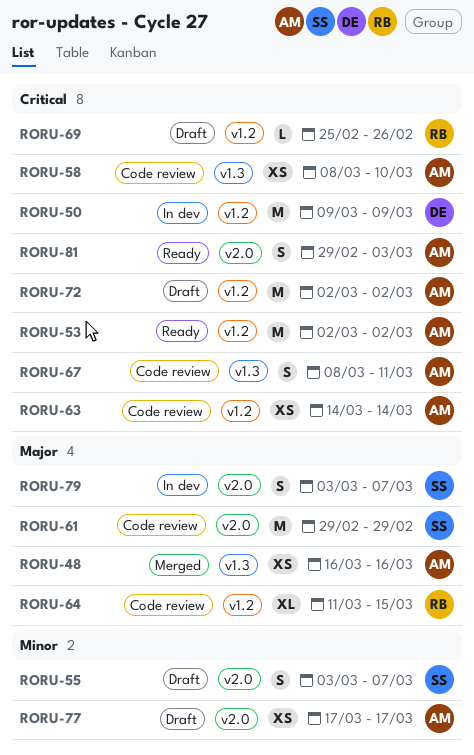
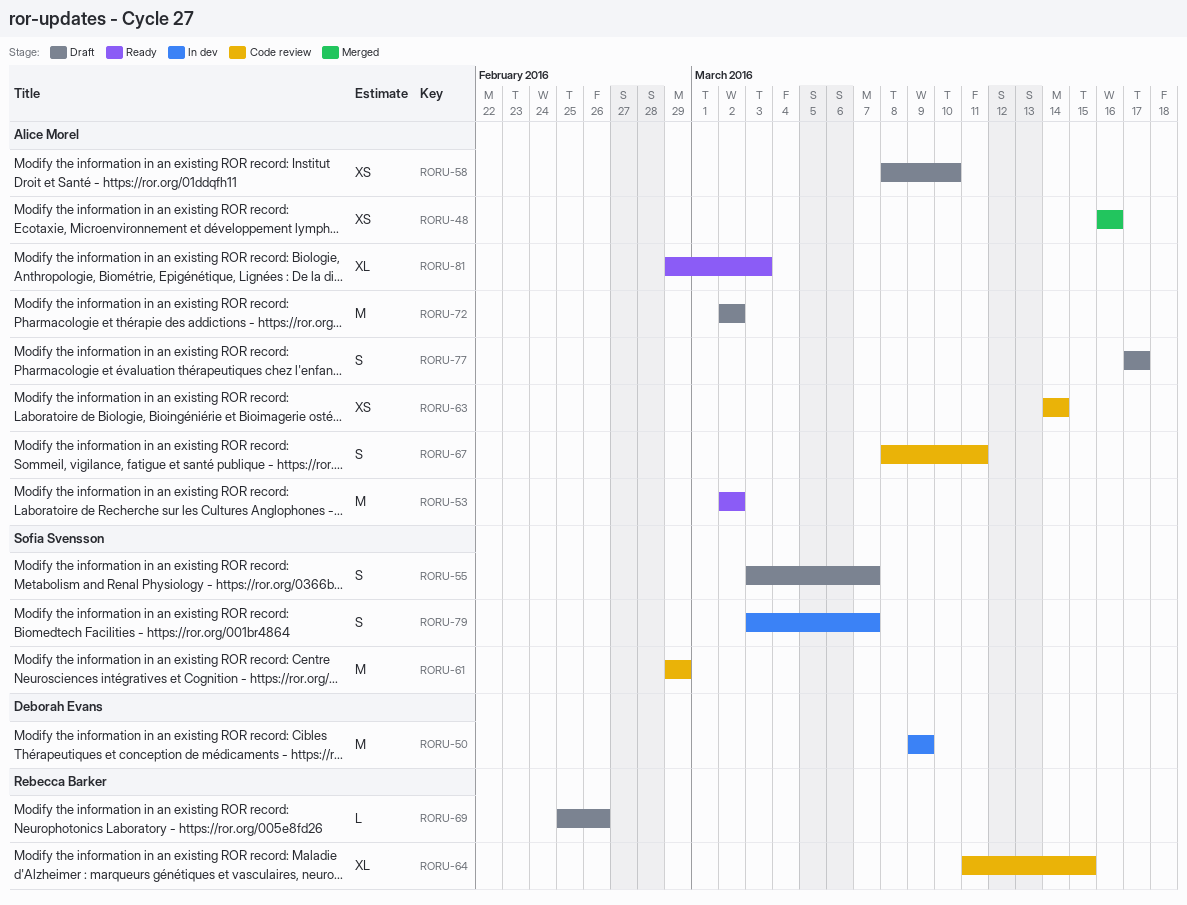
RORU-58, status: Code review -> Draft
RORU-77, estimate: XS -> S
RORU-81, estimate: S -> XL

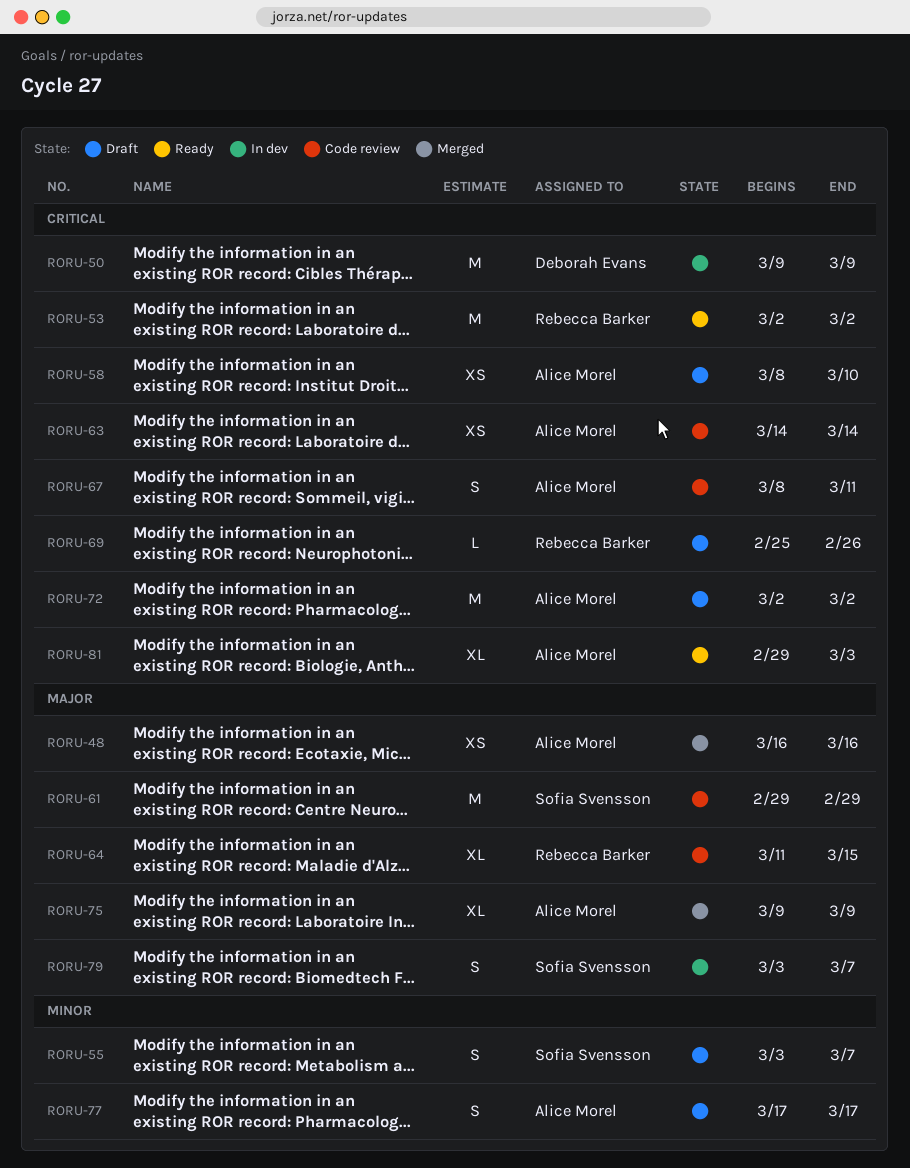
RORU-53, owner: Alice Morel -> Rebecca Barker
RORU-75: none -> present

